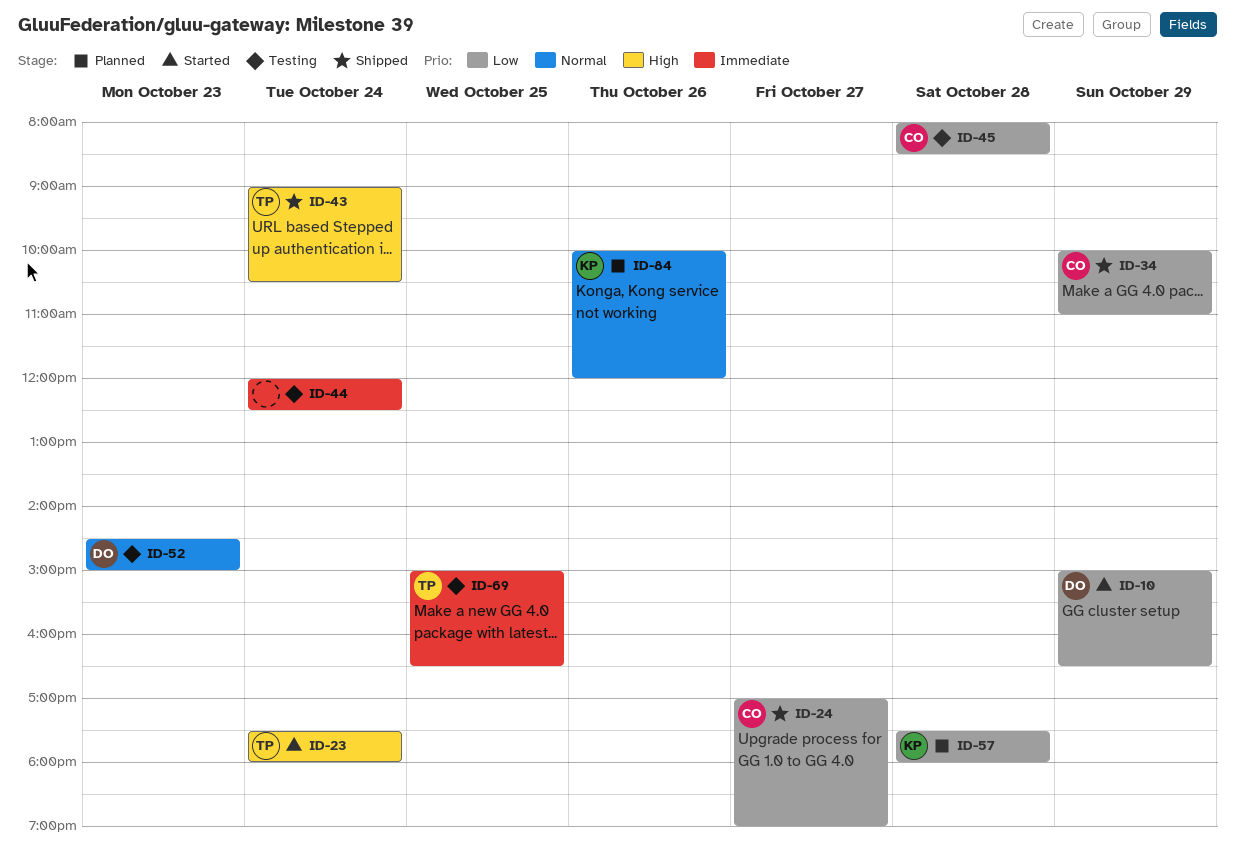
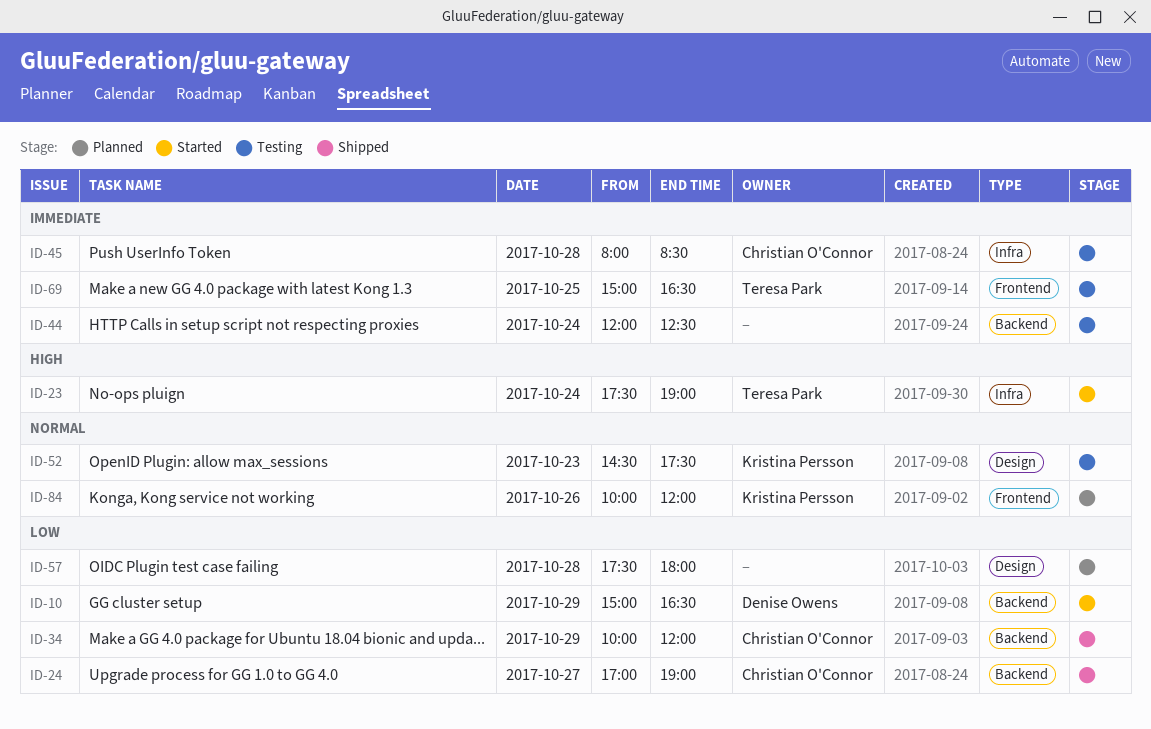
ID-23, ends: 18:00 -> 19:00
ID-34, ends: 11:00 -> 12:00
ID-43: present -> none
ID-45, priority: Low -> Immediate
ID-52, owner: Denise Owens -> Kristina Persson
ID-52, ends: 15:00 -> 17:30
ID-57, owner: Kristina Persson -> none

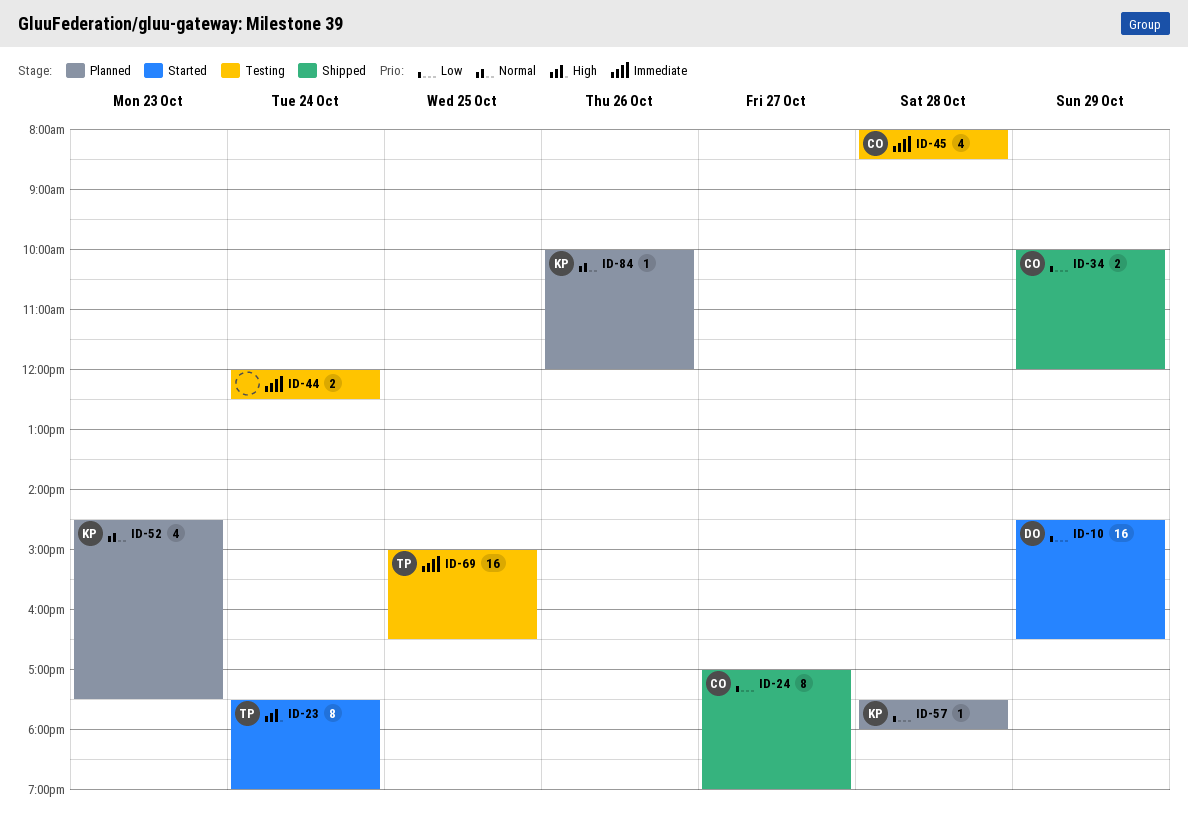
ID-10, begins: 15:00 -> 14:30
ID-52, status: Testing -> Planned
ID-57, owner: none -> Kristina Persson

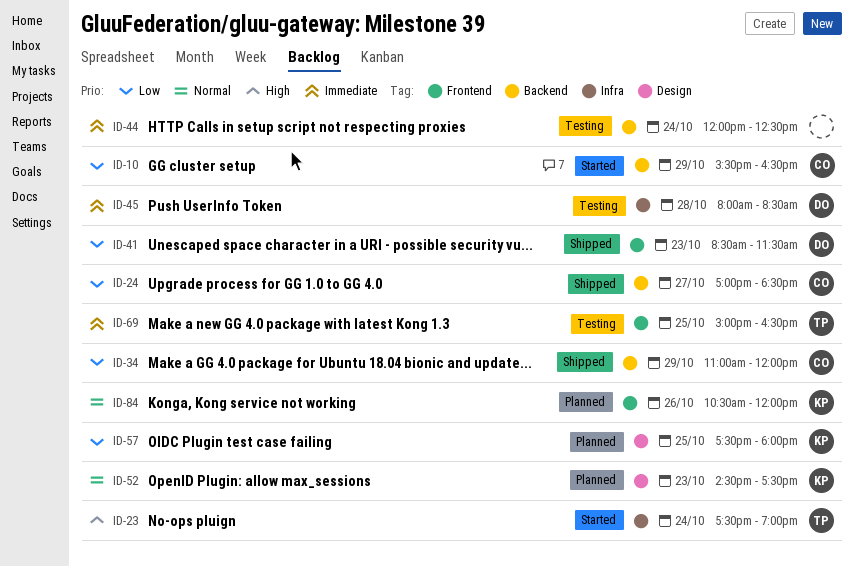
ID-10, owner: DO -> CO
ID-10, begins: 14:30 -> 15:30
ID-24, ends: 19:00 -> 18:30
ID-34, begins: 10:00 -> 11:00
ID-41: none -> present
ID-45, owner: CO -> DO
ID-57, day: Oct 28 -> Oct 25
ID-84, begins: 10:00 -> 10:30

